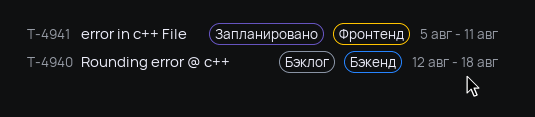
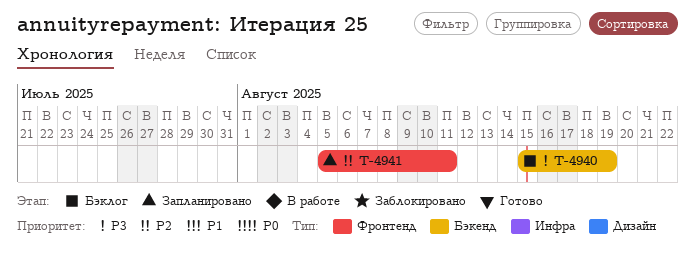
T-4940, start: Aug 12 -> Aug 15
T-4940, due: Aug 18 -> Aug 19

